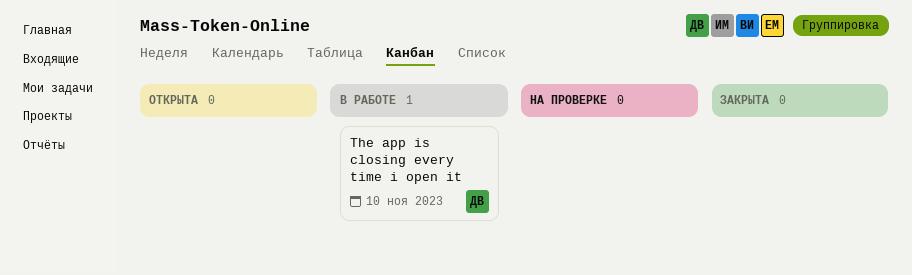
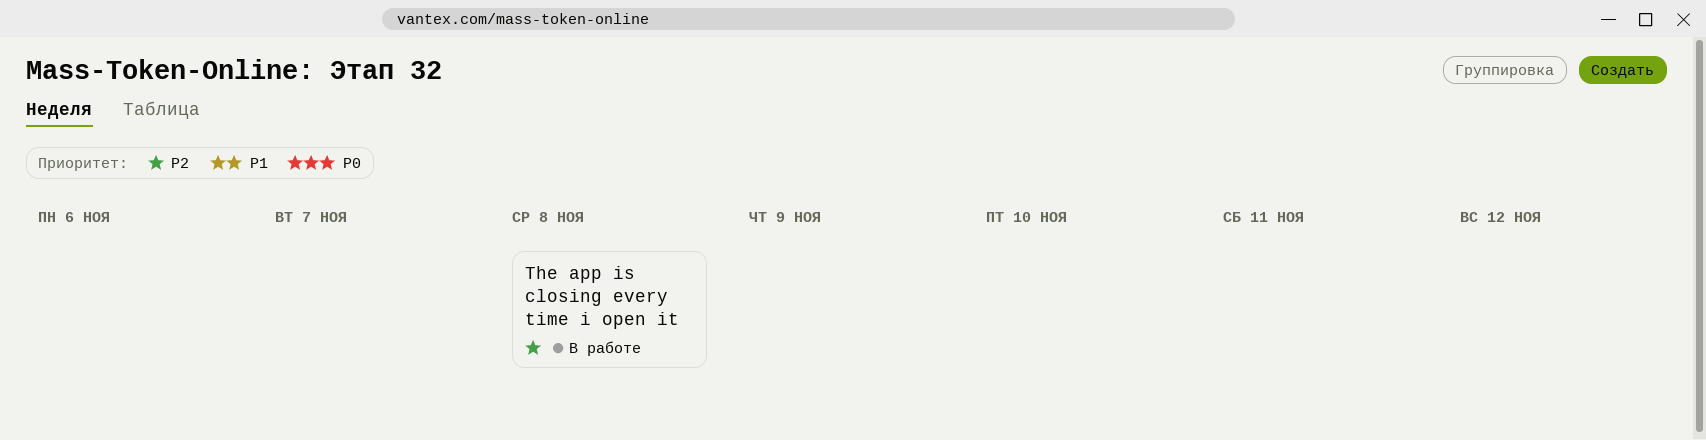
The app is closing every time i open it, due: Nov 10 -> Nov 8

